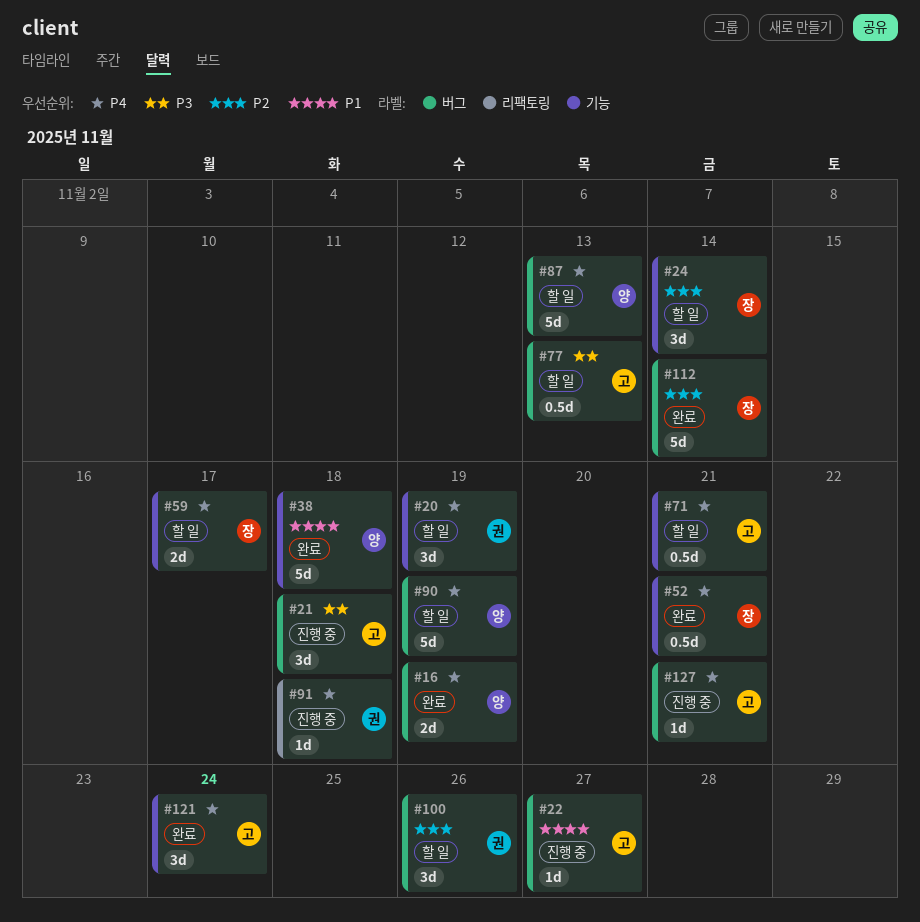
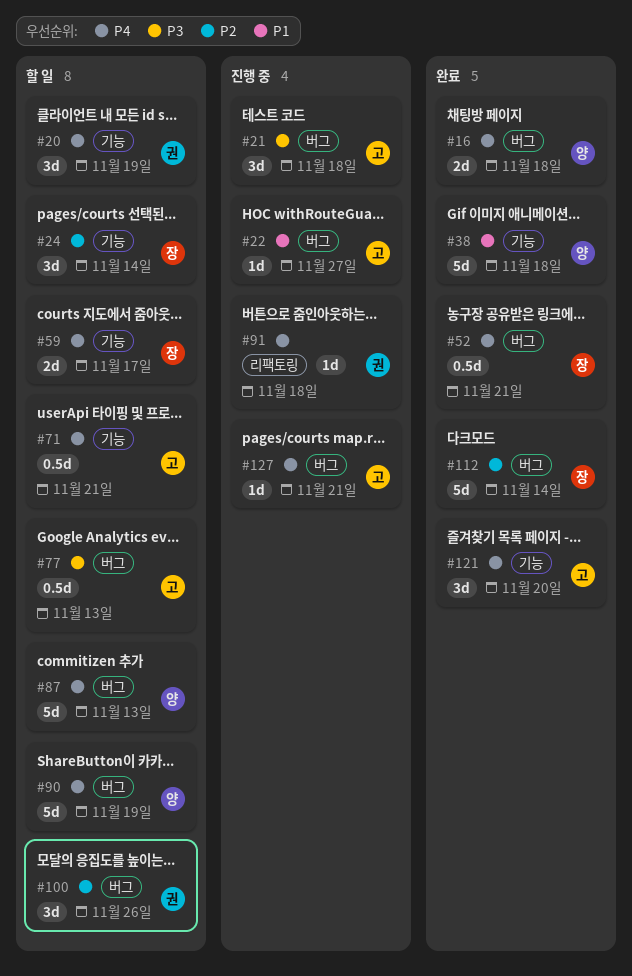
#16, due: Nov 19 -> Nov 18
#52, label: 기능 -> 버그
#121, due: Nov 24 -> Nov 20

